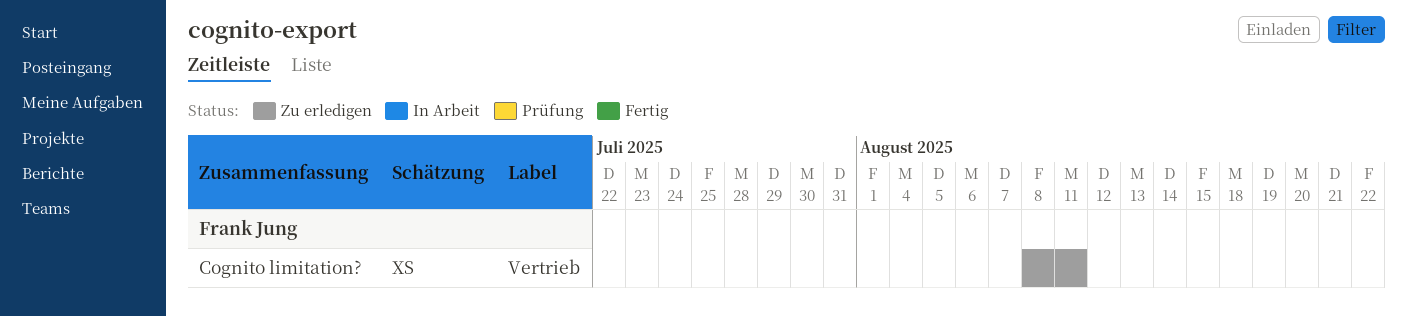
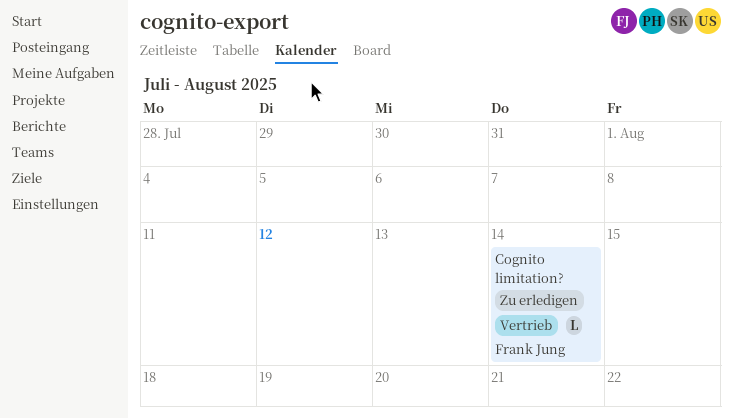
Cognito limitation?, estimate: XS -> L
Cognito limitation?, due: Aug 11 -> Aug 14

